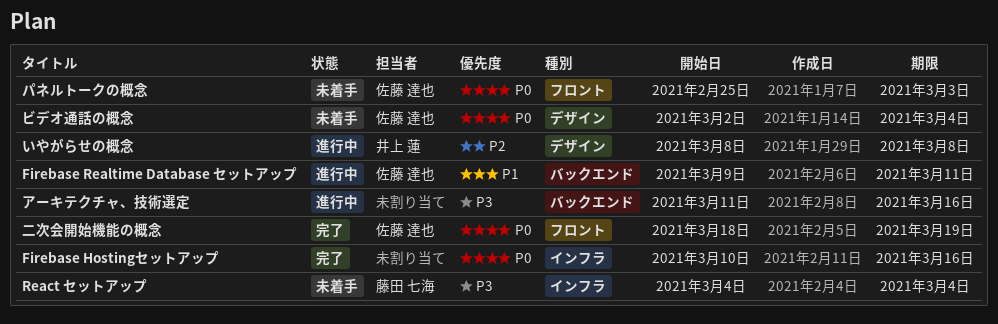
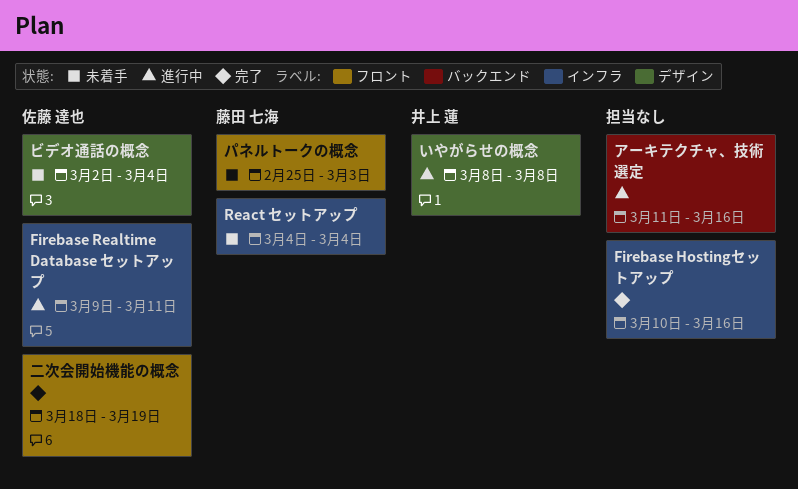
Firebase Realtime Database セットアップ, label: バックエンド -> インフラ
パネルトークの概念, owner: 佐藤 達也 -> 藤田 七海

